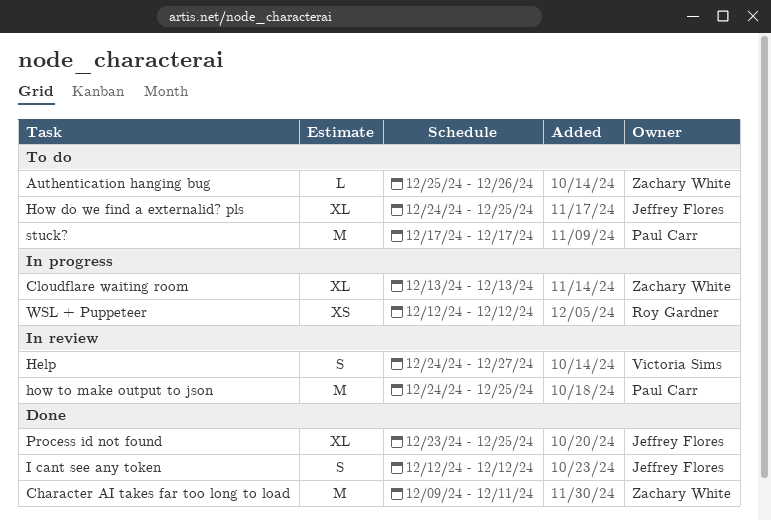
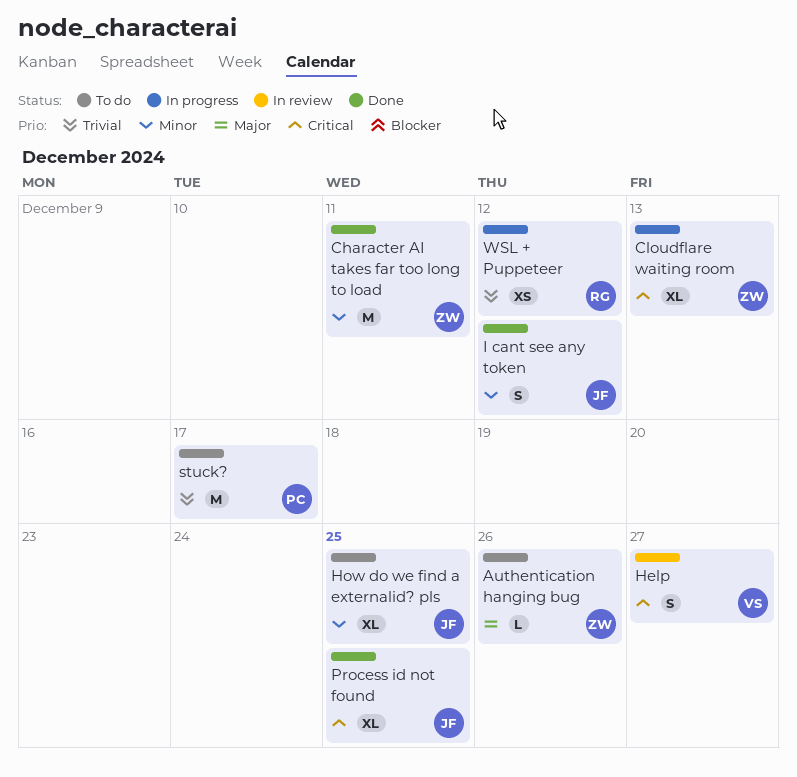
how to make output to json: present -> none

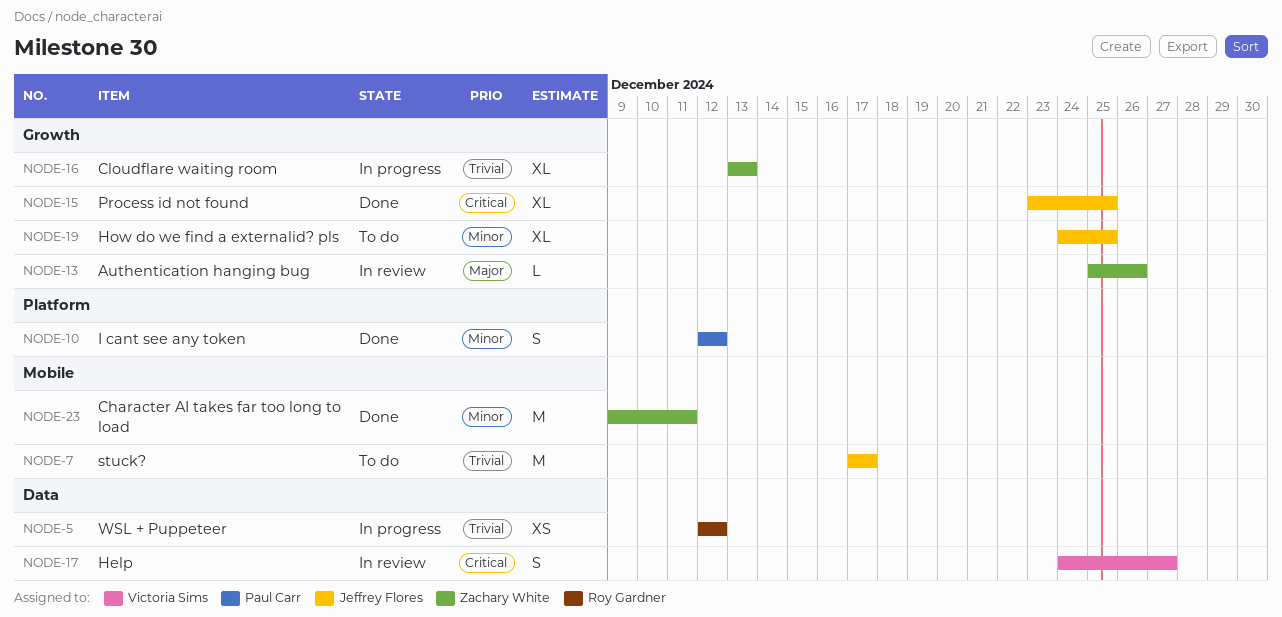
Authentication hanging bug, status: To do -> In review
Cloudflare waiting room, priority: Critical -> Trivial
I cant see any token, owner: Jeffrey Flores -> Paul Carr
stuck?, owner: Paul Carr -> Jeffrey Flores

